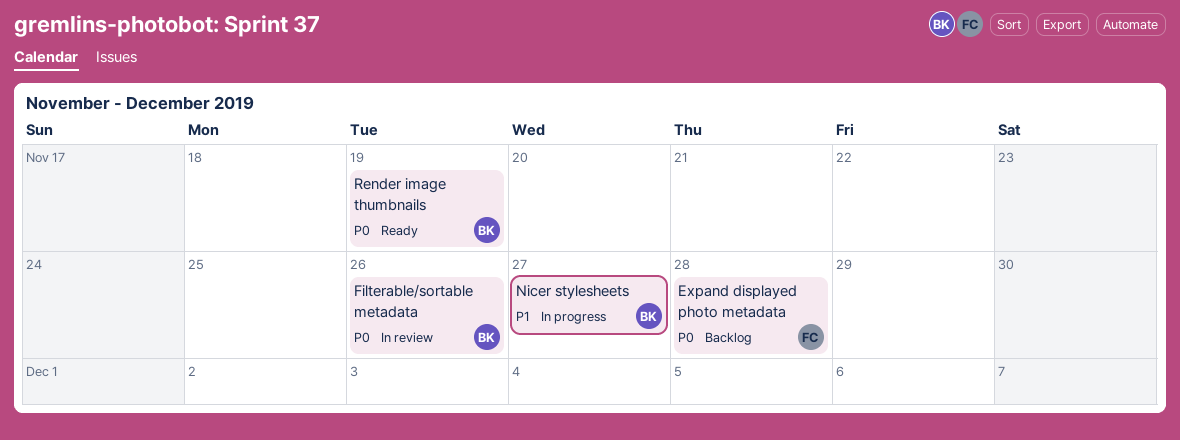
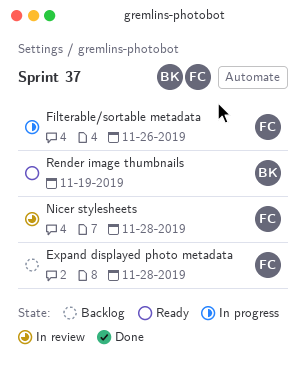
Filterable/sortable metadata, status: In review -> In progress
Filterable/sortable metadata, owner: BK -> FC
Nicer stylesheets, status: In progress -> In review
Nicer stylesheets, owner: BK -> FC
Nicer stylesheets, due: Nov 27 -> Nov 28

